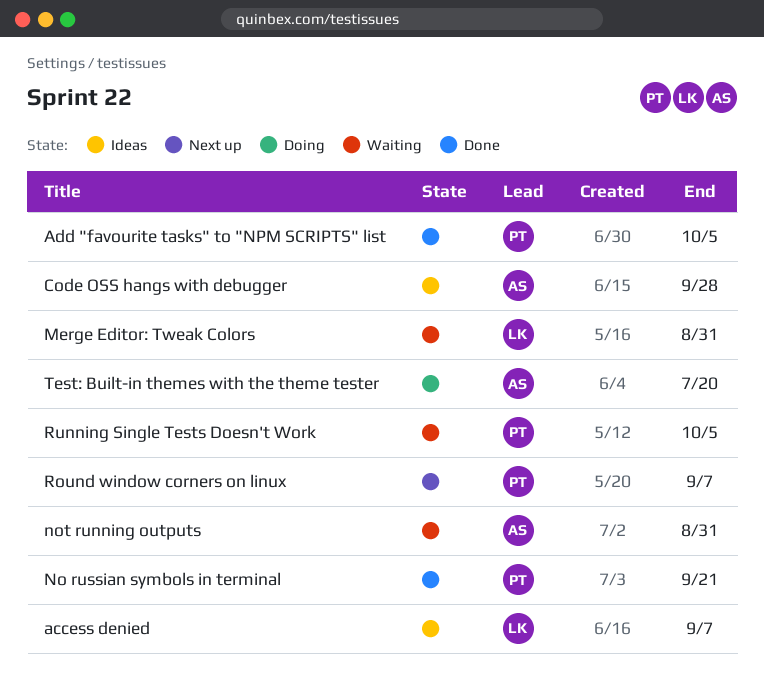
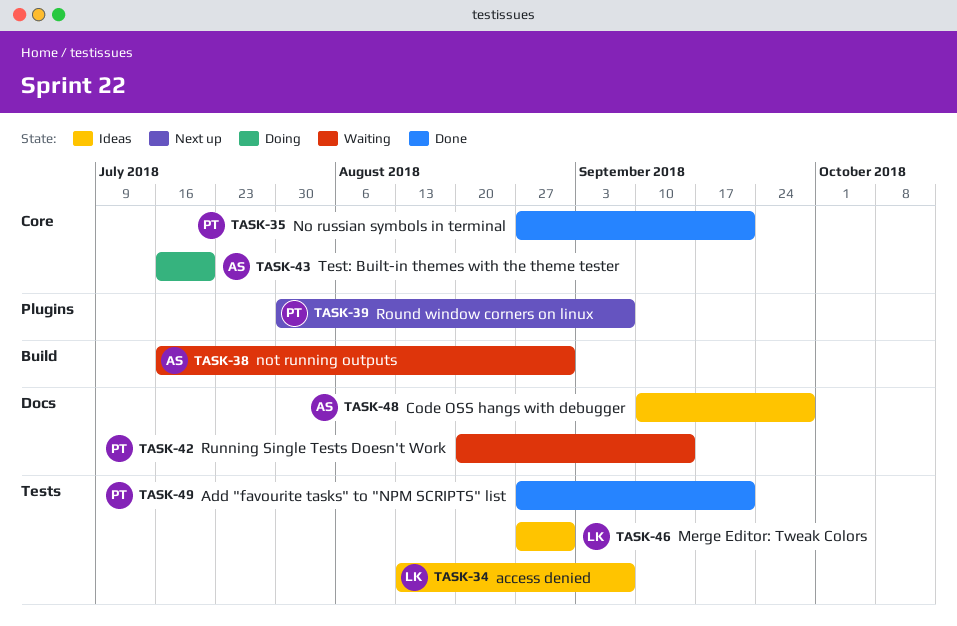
Add "favourite tasks" to "NPM SCRIPTS" list, due: Oct 5 -> Sep 21
Merge Editor: Tweak Colors, status: Waiting -> Ideas
Running Single Tests Doesn't Work, due: Oct 5 -> Sep 14

